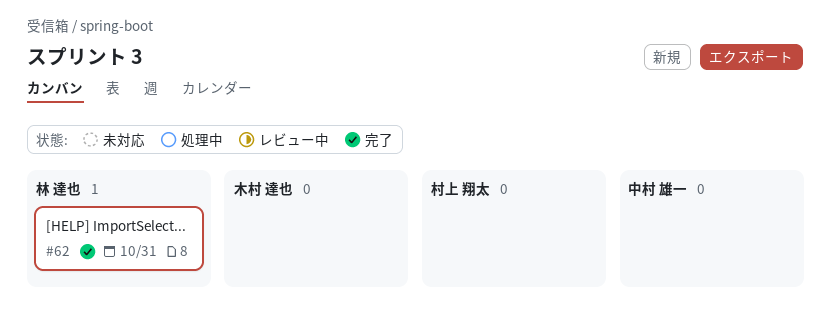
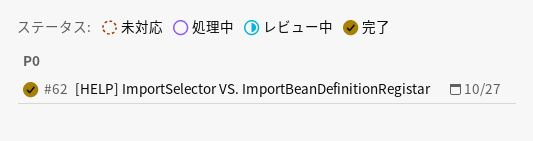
#62, due: Oct 31 -> Oct 27

